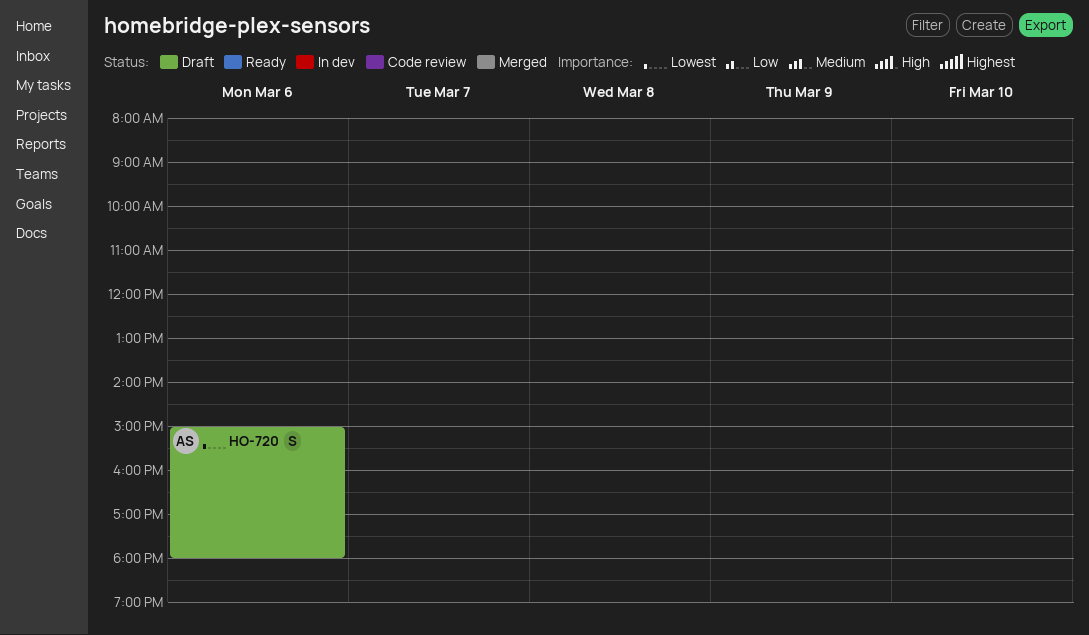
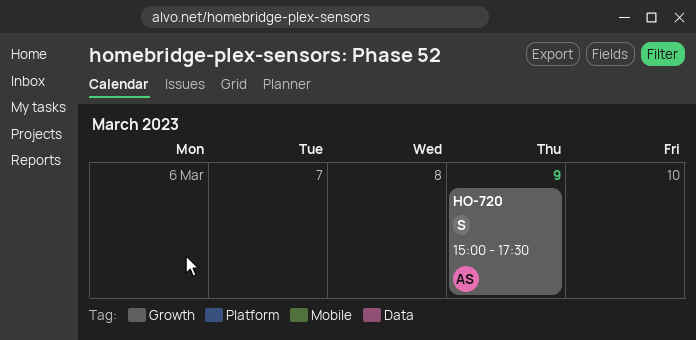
HO-720, day: Mar 6 -> Mar 9
HO-720, ends: 18:00 -> 17:30

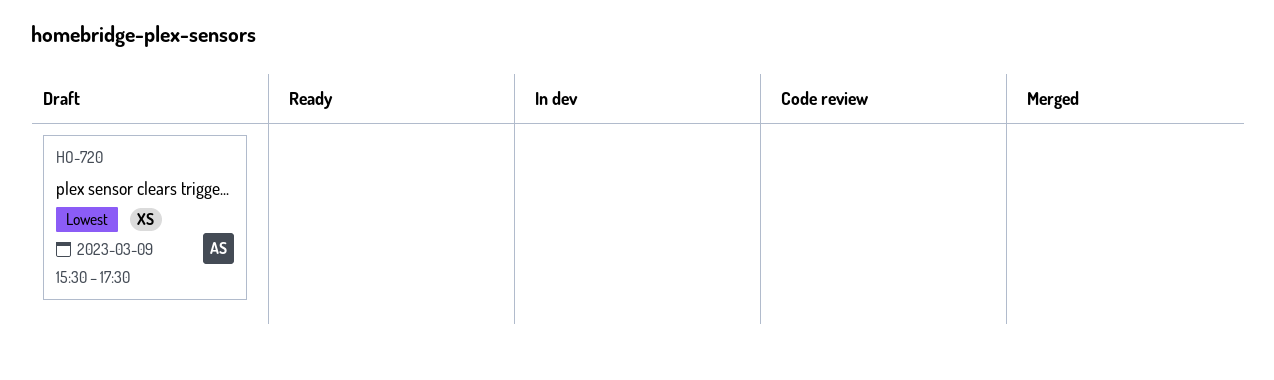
HO-720, estimate: S -> XS
HO-720, begins: 15:00 -> 15:30

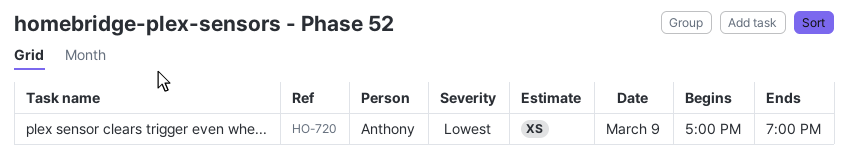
HO-720, begins: 15:30 -> 17:00
HO-720, ends: 17:30 -> 19:00

